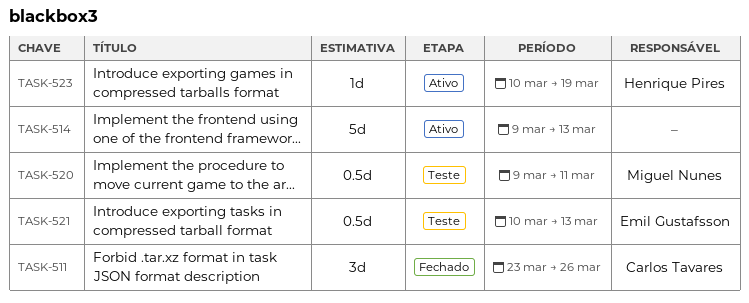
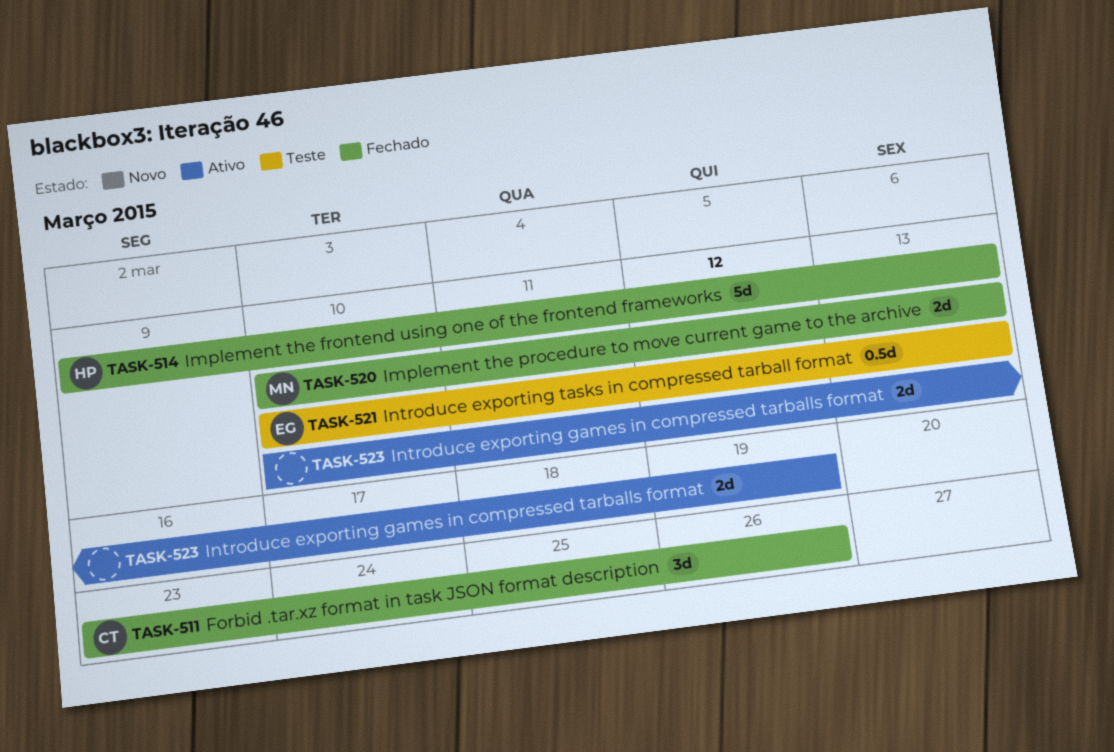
TASK-514, status: Ativo -> Fechado
TASK-514, owner: none -> Henrique Pires
TASK-520, status: Teste -> Fechado
TASK-520, estimate: 0.5d -> 2d
TASK-520, start: Mar 9 -> Mar 10
TASK-520, due: Mar 11 -> Mar 13
TASK-523, owner: Henrique Pires -> none
TASK-523, estimate: 1d -> 2d

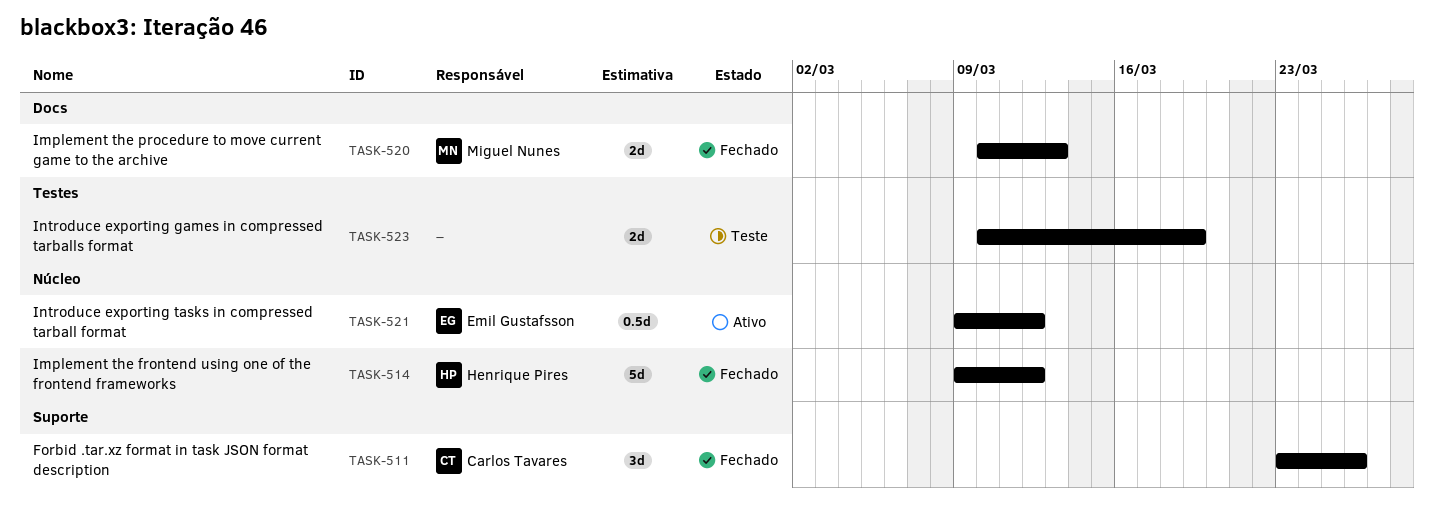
TASK-514, due: Mar 13 -> Mar 12
TASK-521, status: Teste -> Ativo
TASK-521, start: Mar 10 -> Mar 9
TASK-521, due: Mar 13 -> Mar 12
TASK-523, status: Ativo -> Teste

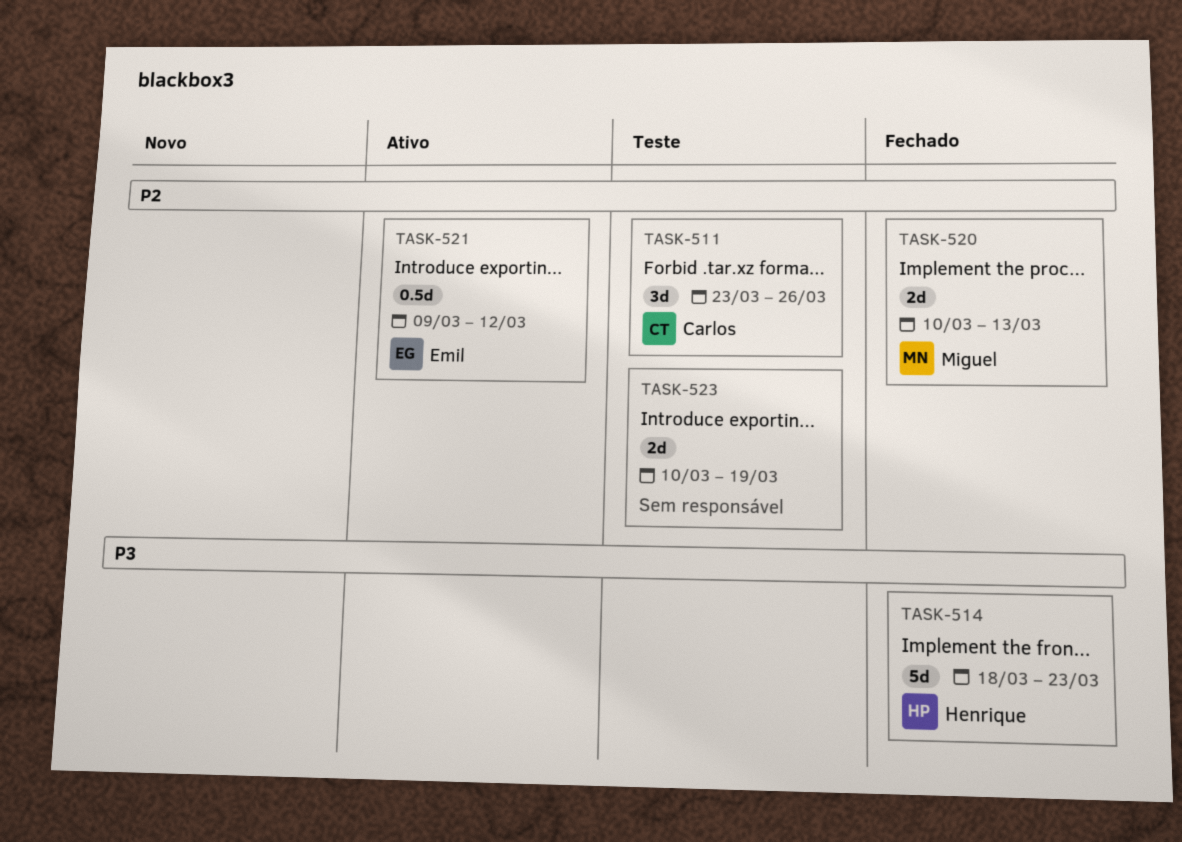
TASK-511, status: Fechado -> Teste
TASK-514, start: Mar 9 -> Mar 18
TASK-514, due: Mar 12 -> Mar 23

